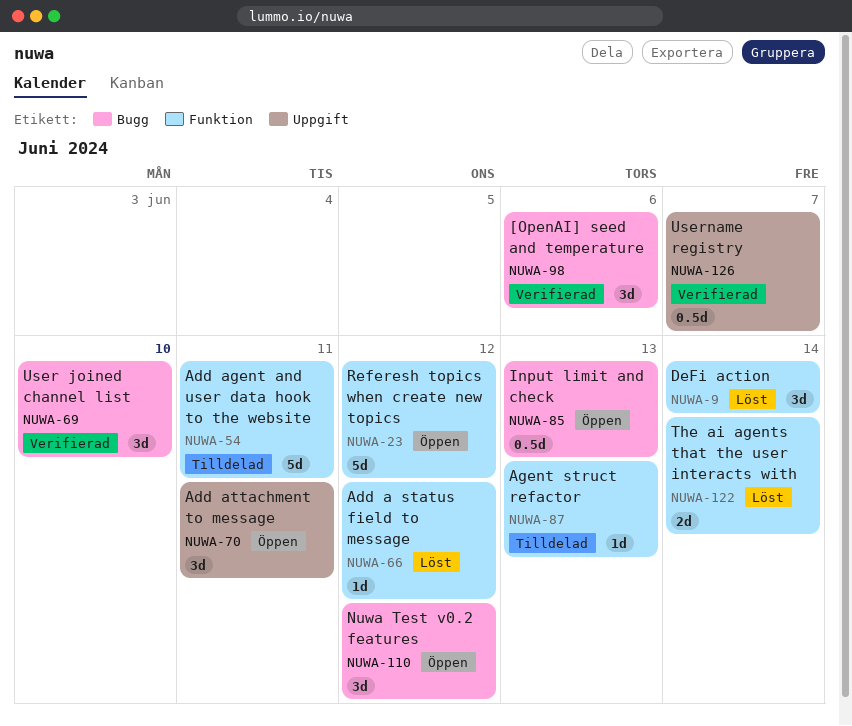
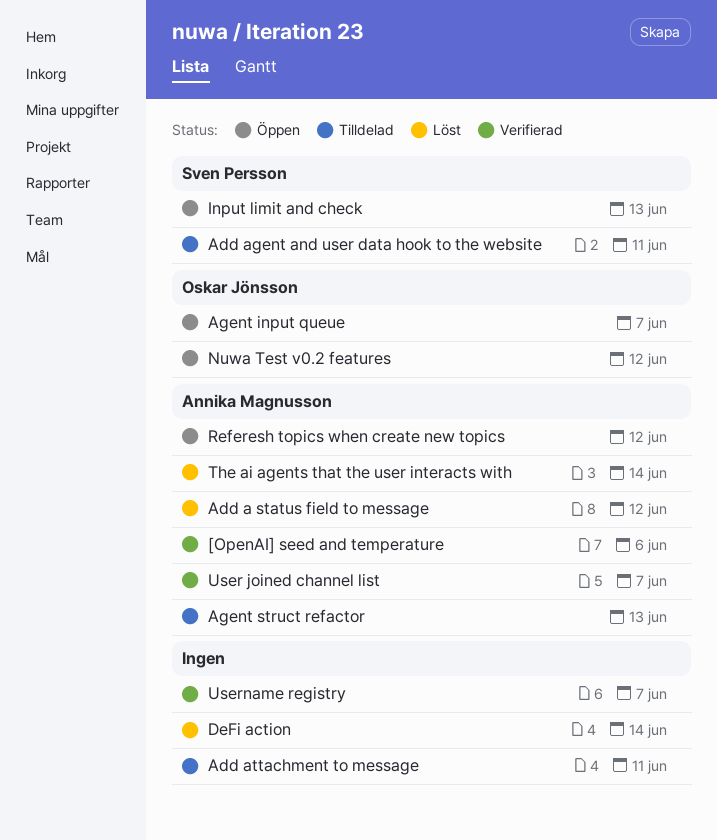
Add attachment to message, status: Öppen -> Tilldelad
Agent input queue: none -> present
User joined channel list, due: Jun 10 -> Jun 7

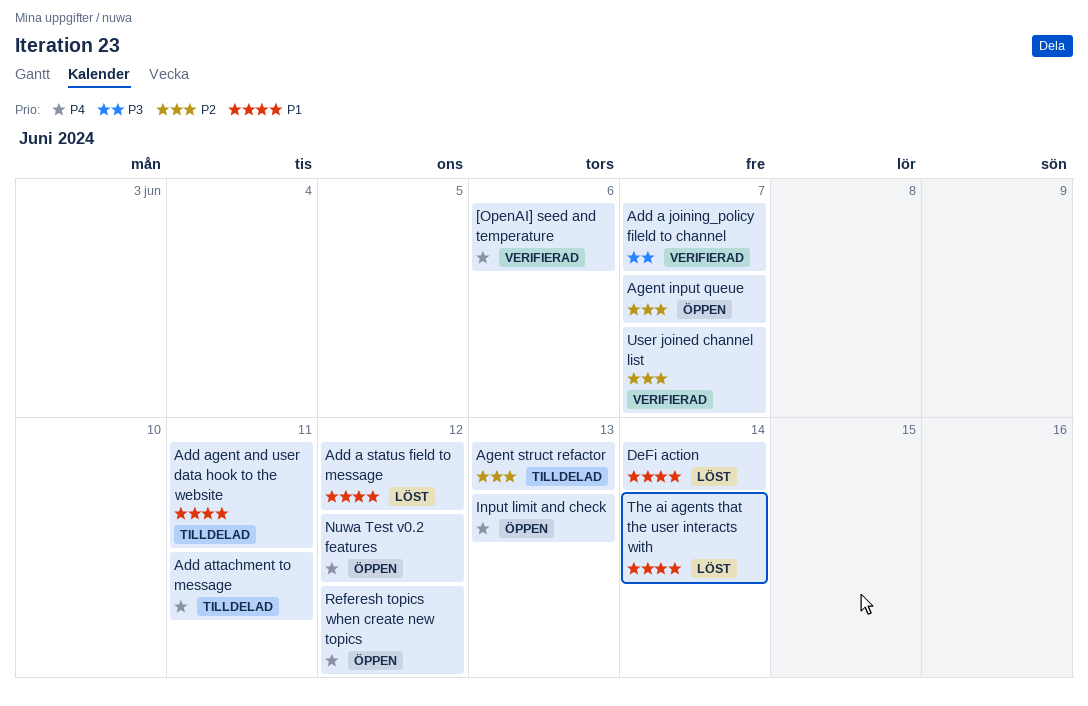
Add a joining_policy fileld to channel: none -> present
Username registry: present -> none

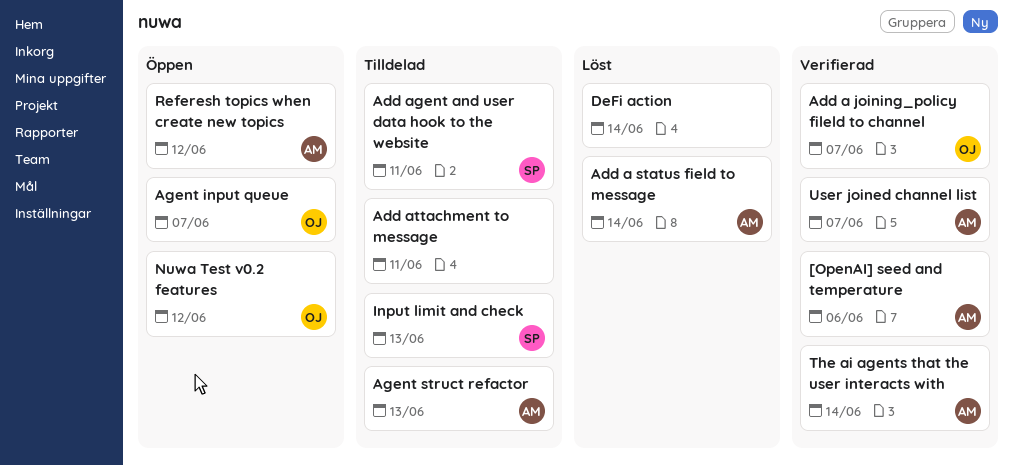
Add a status field to message, due: Jun 12 -> Jun 14
Input limit and check, status: Öppen -> Tilldelad
The ai agents that the user interacts with, status: Löst -> Verifierad

